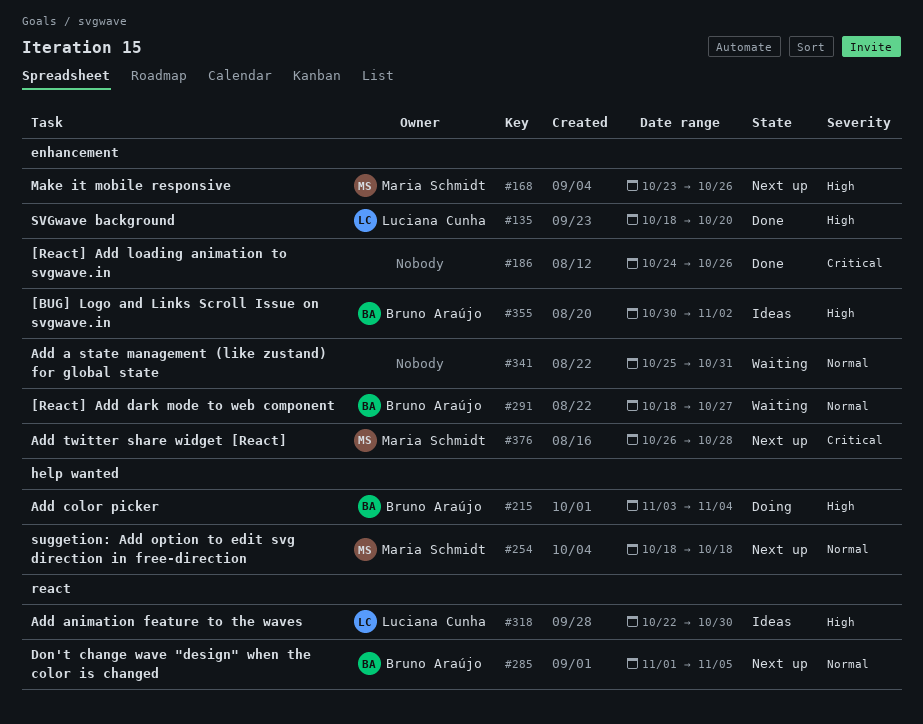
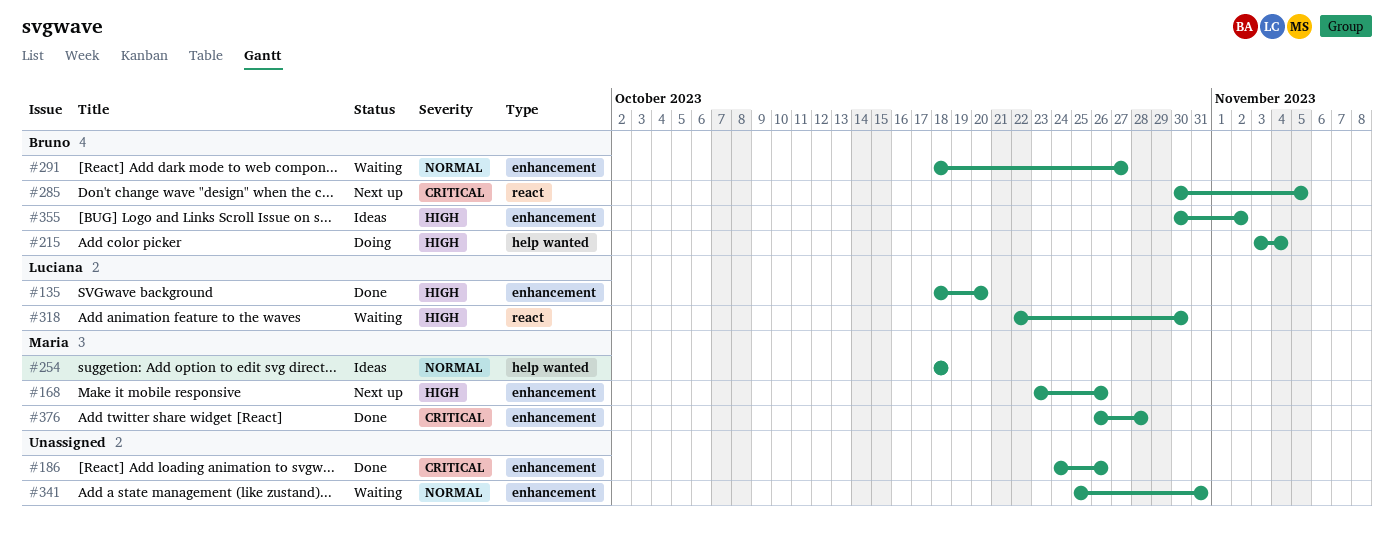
#254, status: Next up -> Ideas
#285, priority: Normal -> Critical
#285, start: Nov 1 -> Oct 30
#318, status: Ideas -> Waiting
#376, status: Next up -> Done

